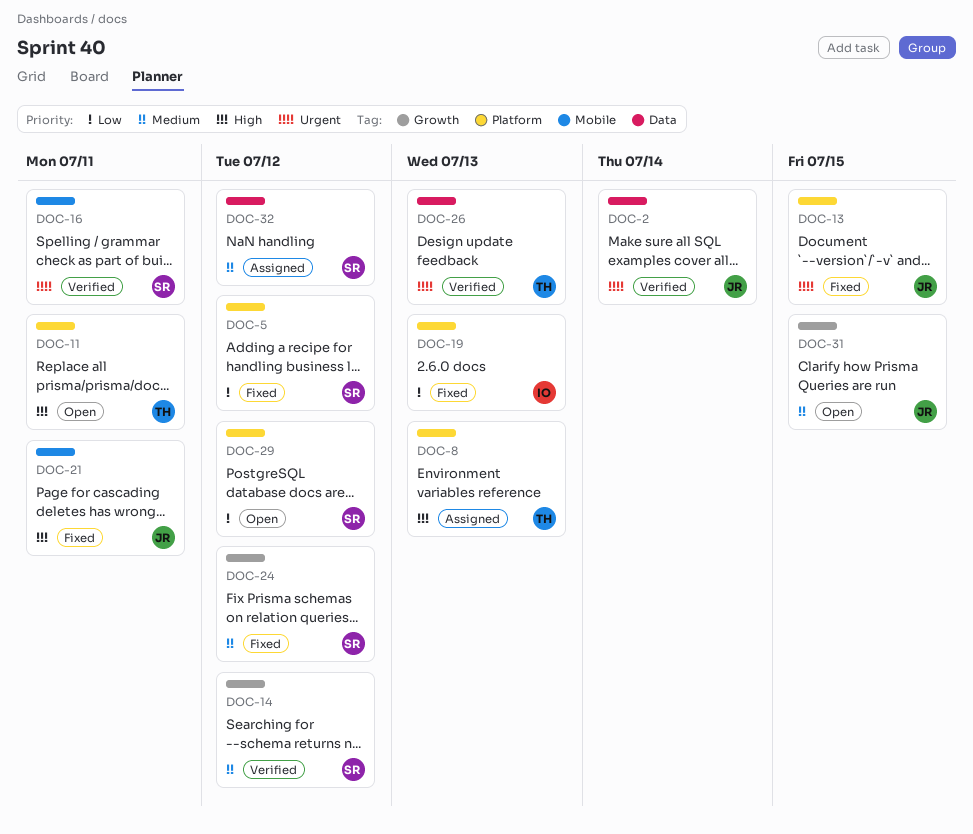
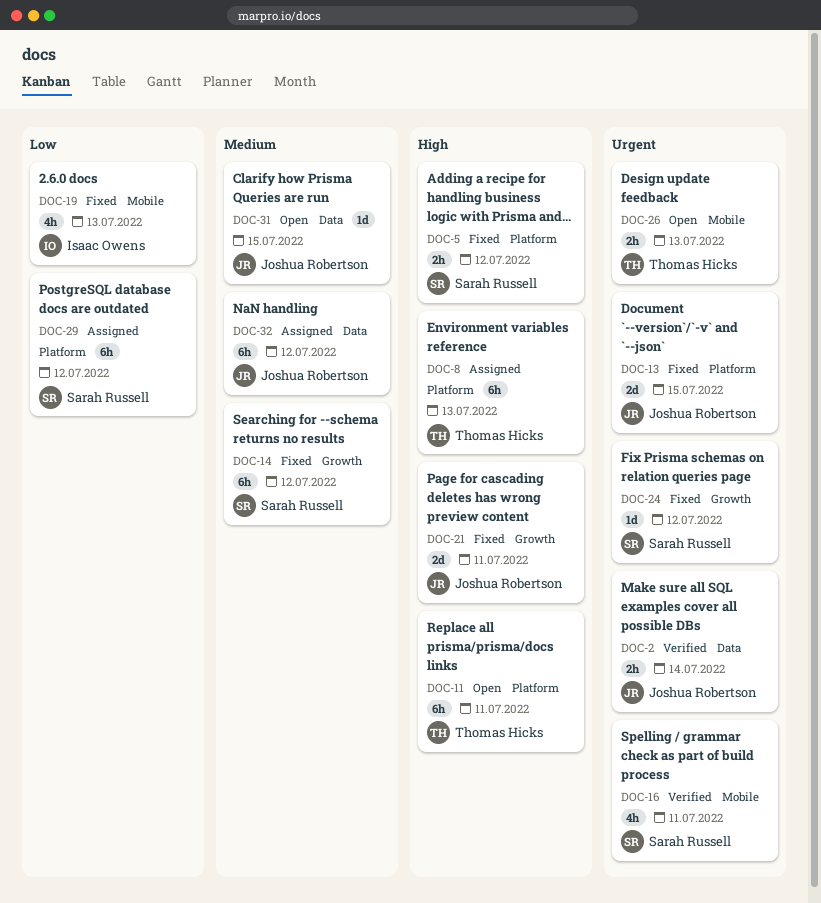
DOC-5, priority: Low -> High
DOC-14, status: Verified -> Fixed
DOC-19, label: Platform -> Mobile
DOC-21, label: Mobile -> Growth
DOC-24, priority: Medium -> Urgent
DOC-26, status: Verified -> Open
DOC-26, label: Data -> Mobile
DOC-29, status: Open -> Assigned
DOC-31, label: Growth -> Data
DOC-32, owner: Sarah Russell -> Joshua Robertson

